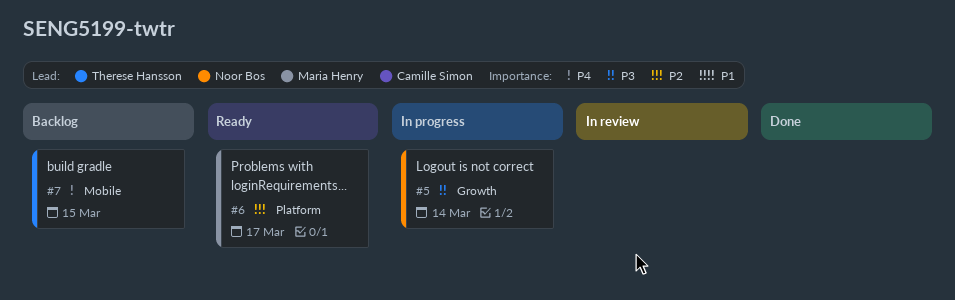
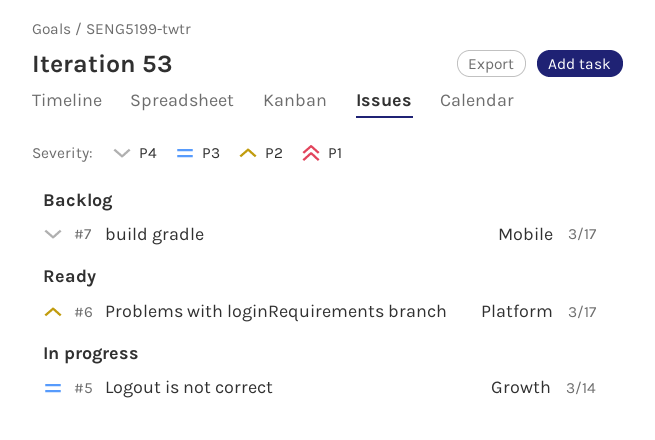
#7, due: Mar 15 -> Mar 17

